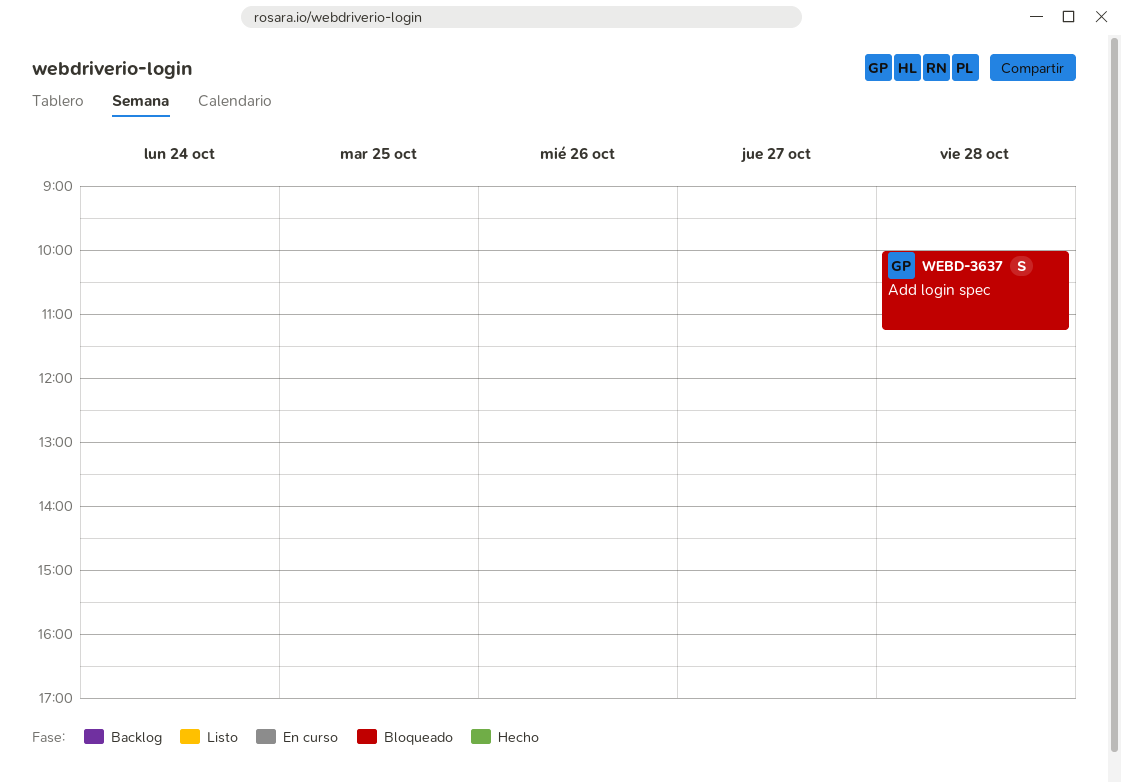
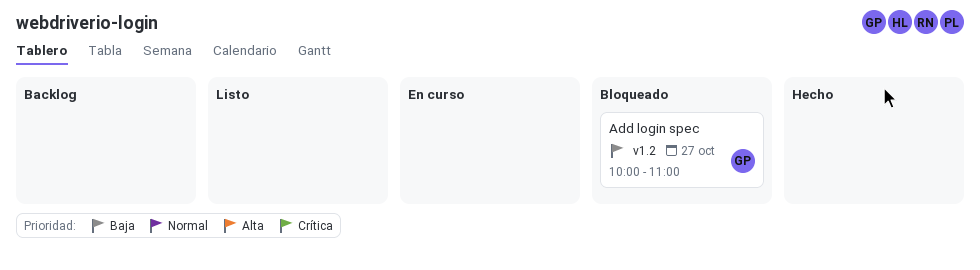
Add login spec, day: Oct 28 -> Oct 27
Add login spec, ends: 11:15 -> 11:00

